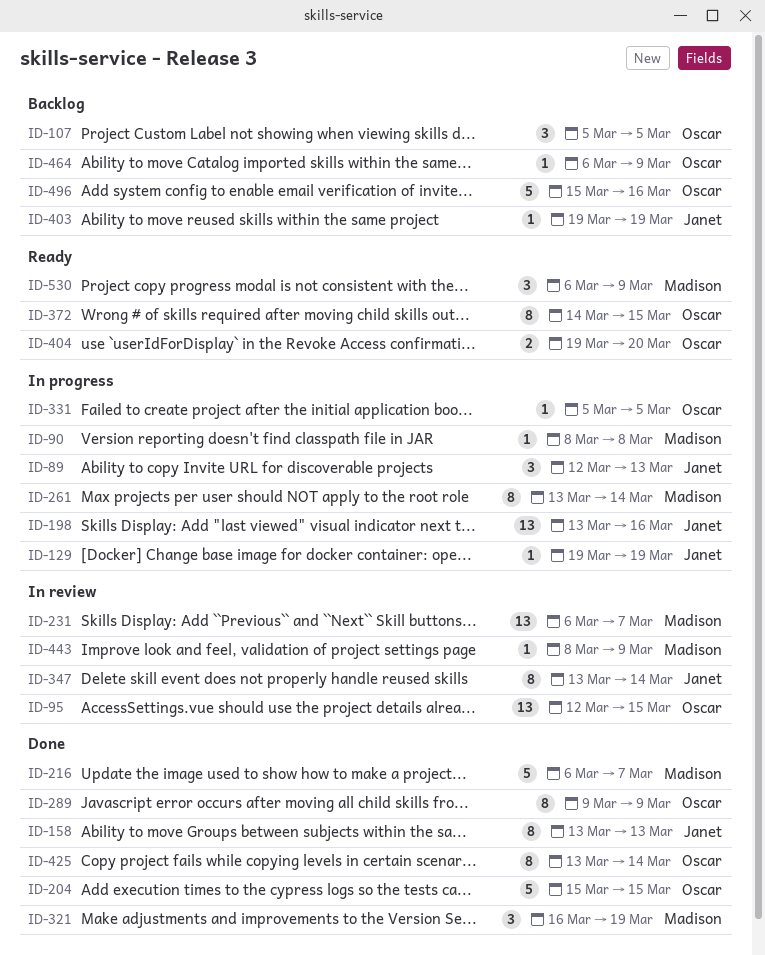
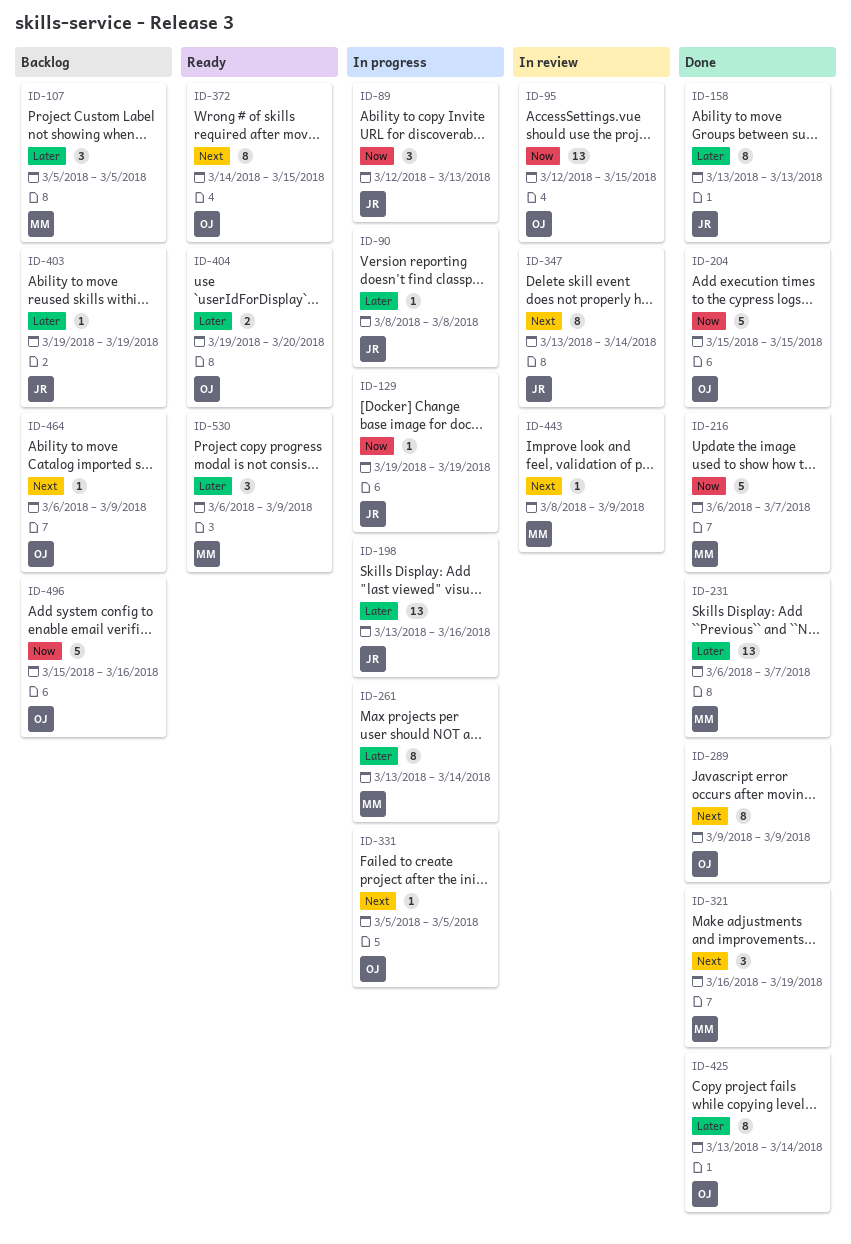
ID-90, owner: Madison -> Janet
ID-107, owner: Oscar -> Madison
ID-231, status: In review -> Done

